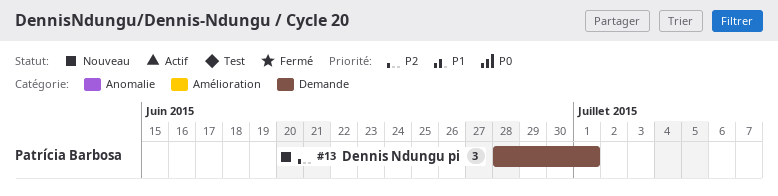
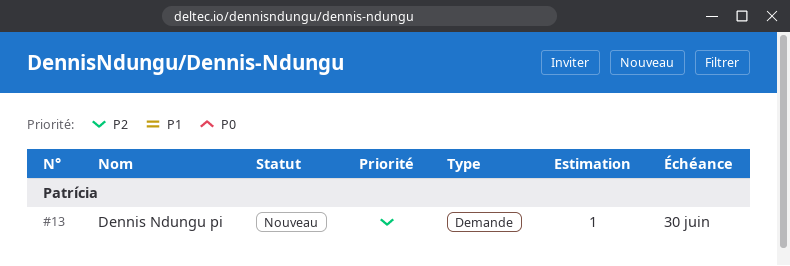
#13, estimate: 3 -> 1
#13, due: Jul 1 -> Jun 30

